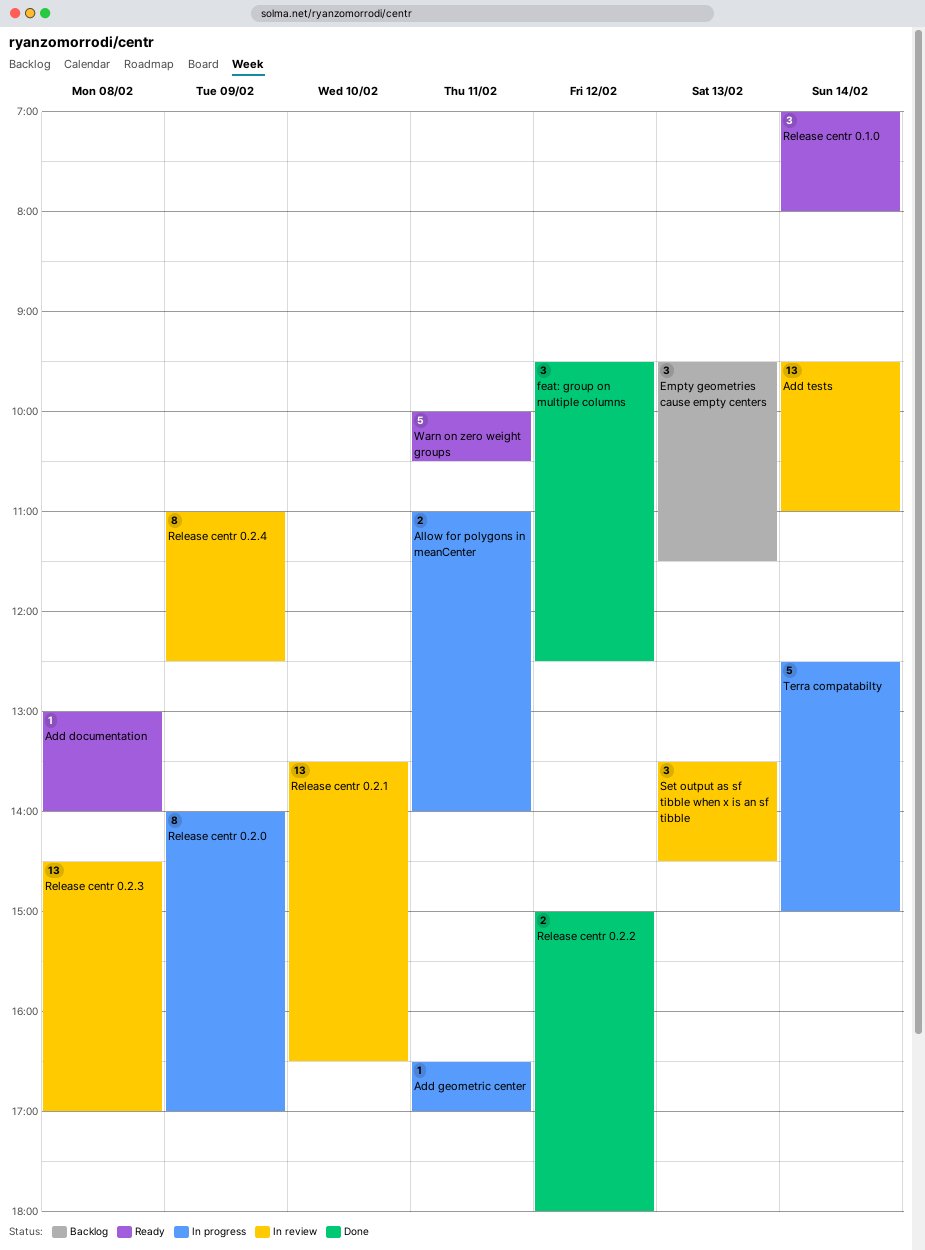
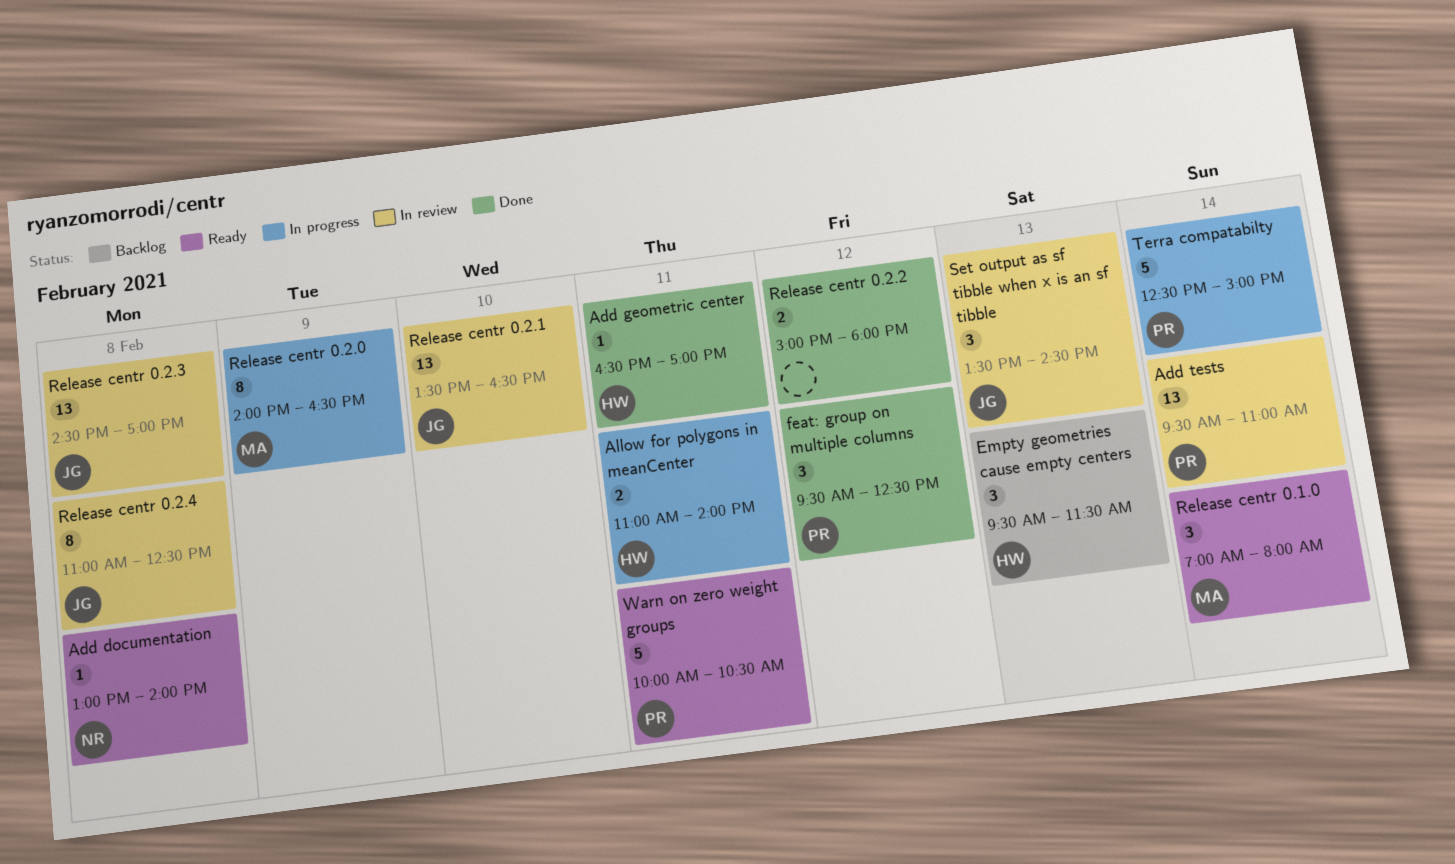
Add geometric center, status: In progress -> Done
Release centr 0.2.0, ends: 17:00 -> 16:30
Release centr 0.2.4, day: Feb 9 -> Feb 8

